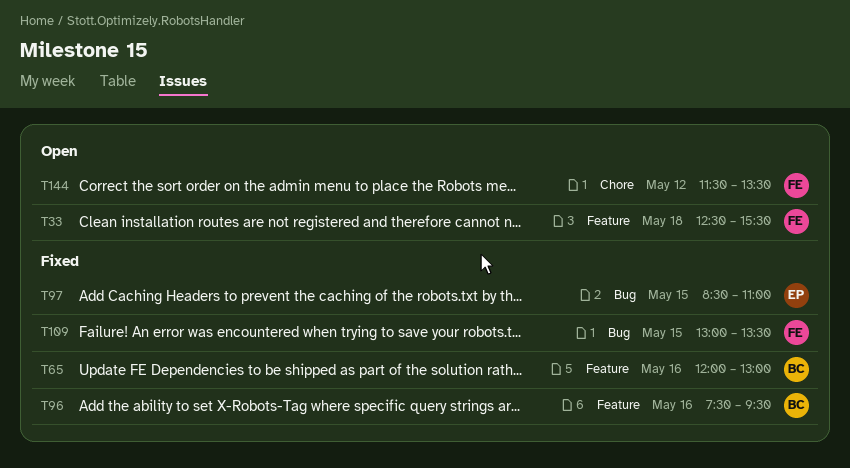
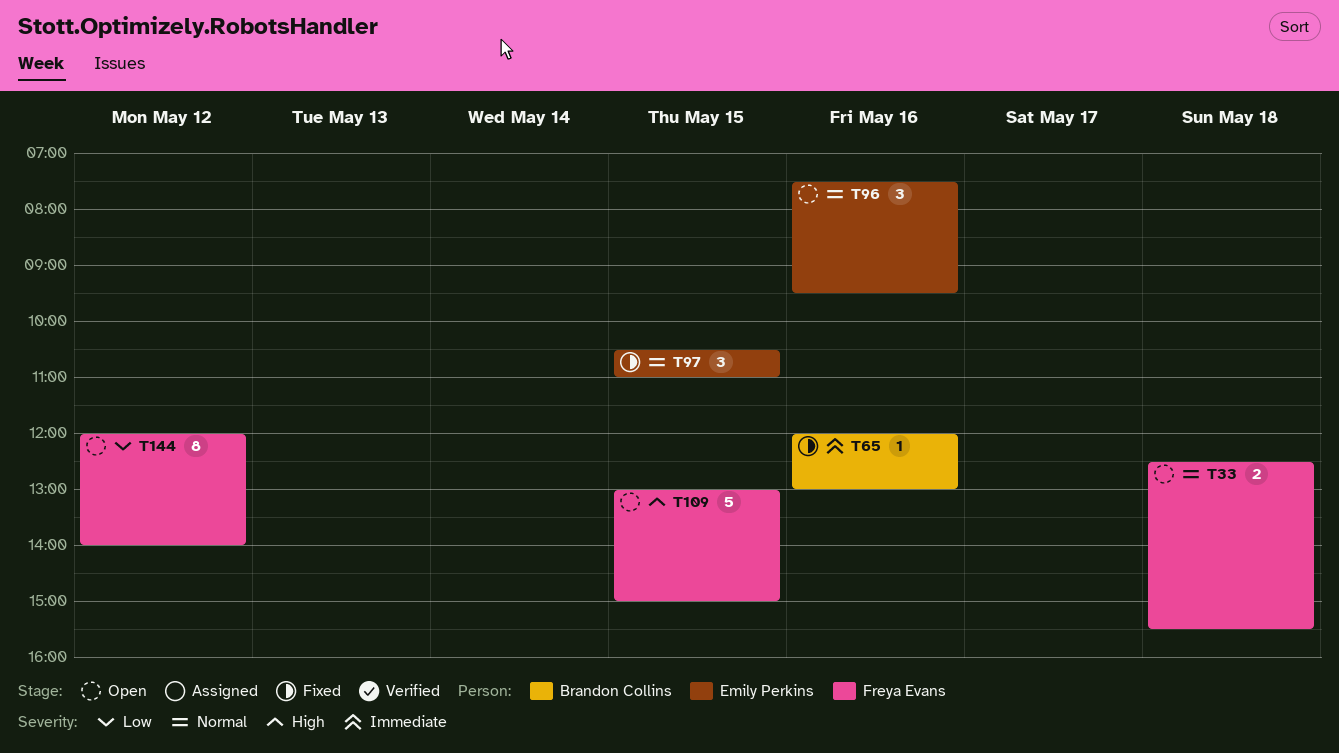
T96, status: Fixed -> Open
T96, owner: Brandon Collins -> Emily Perkins
T97, begins: 08:30 -> 10:30
T109, status: Fixed -> Open
T109, ends: 13:30 -> 15:00
T144, begins: 11:30 -> 12:00
T144, ends: 13:30 -> 14:00

